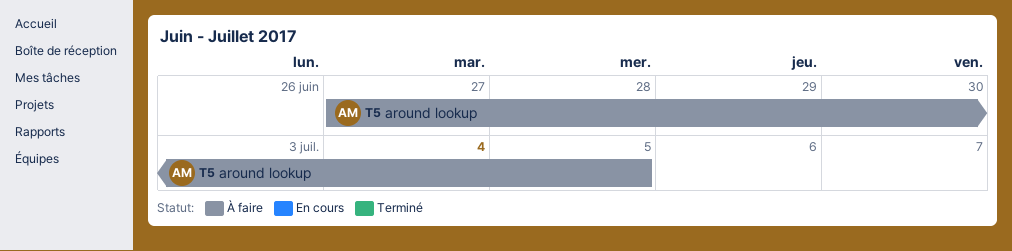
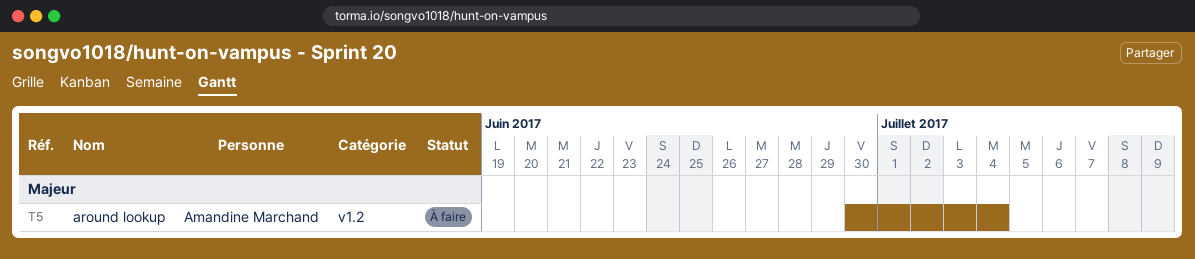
T5, start: Jun 27 -> Jun 30
T5, due: Jul 5 -> Jul 4

